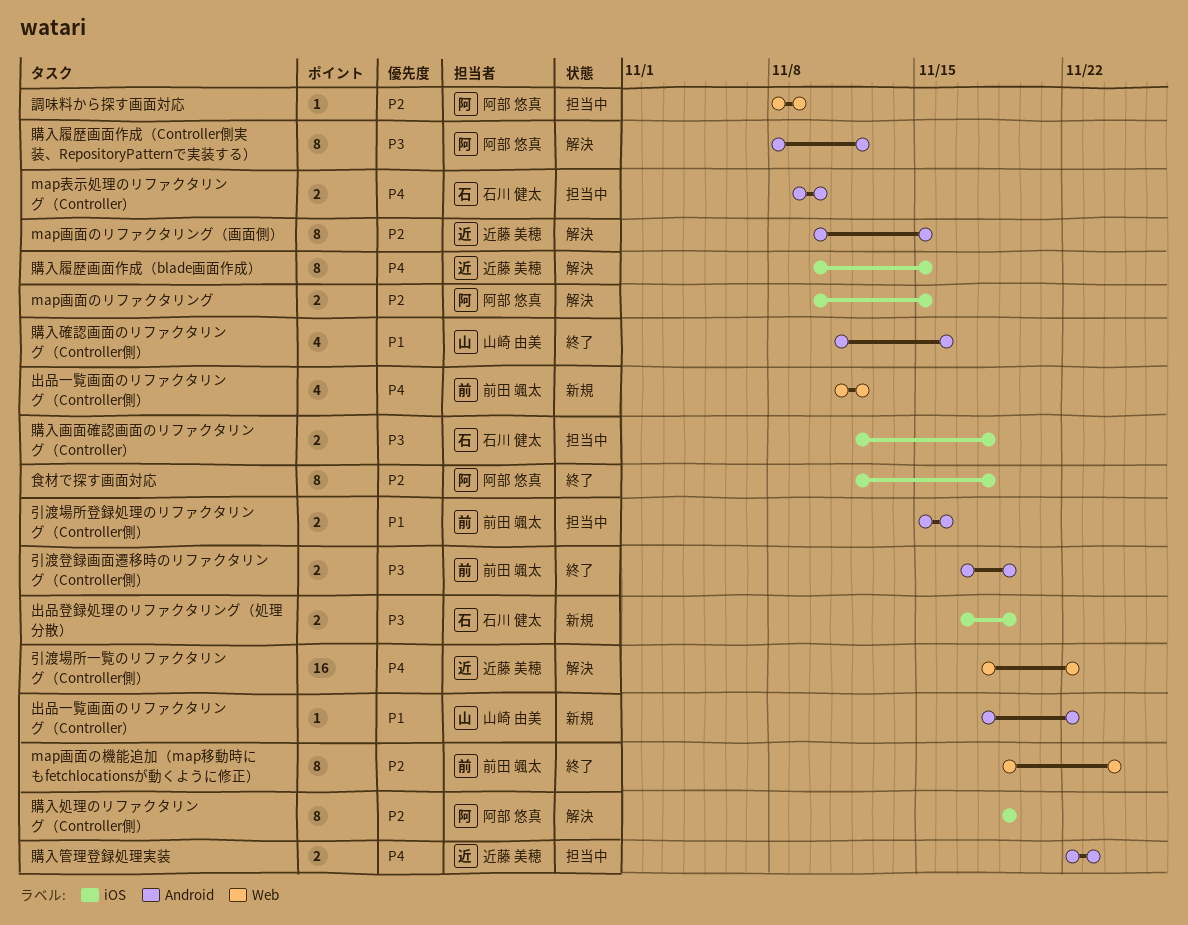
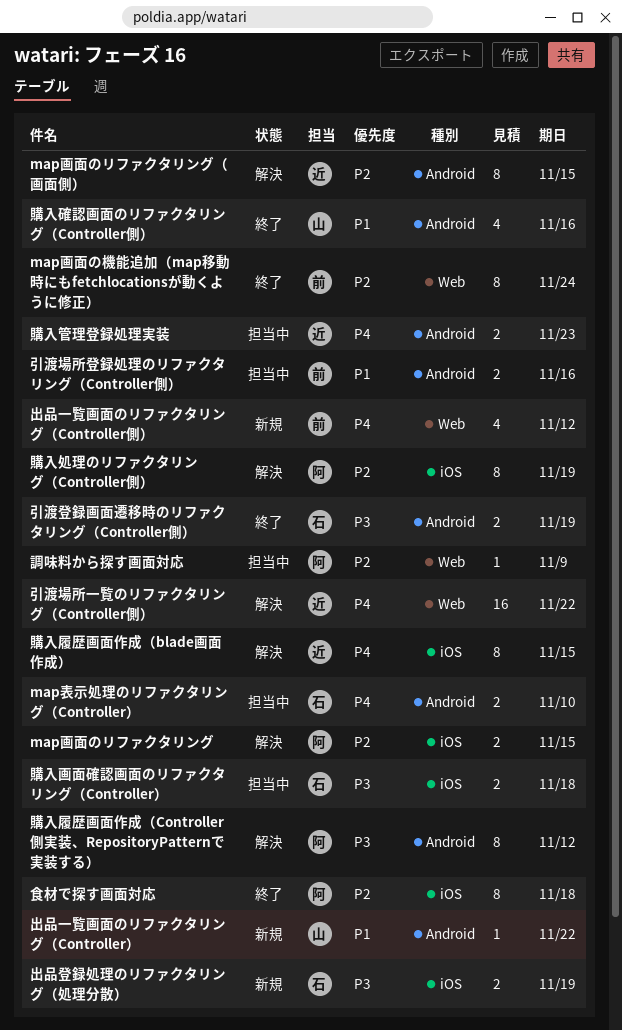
引渡登録画面遷移時のリファクタリング（Controller側）, owner: 前田 颯太 -> 石川 健太

